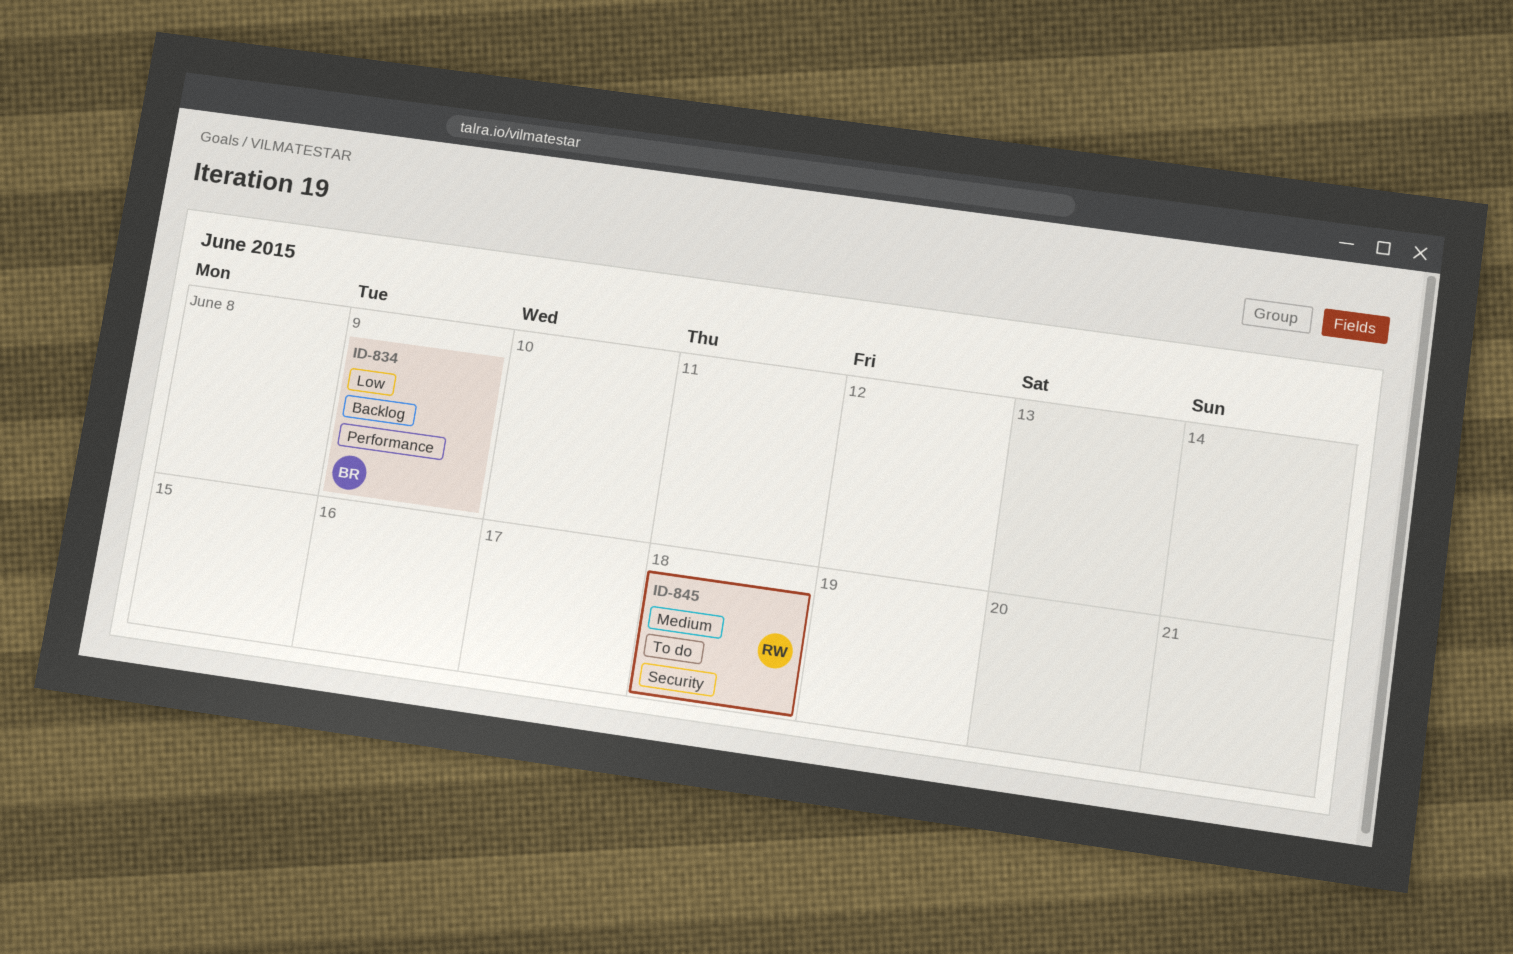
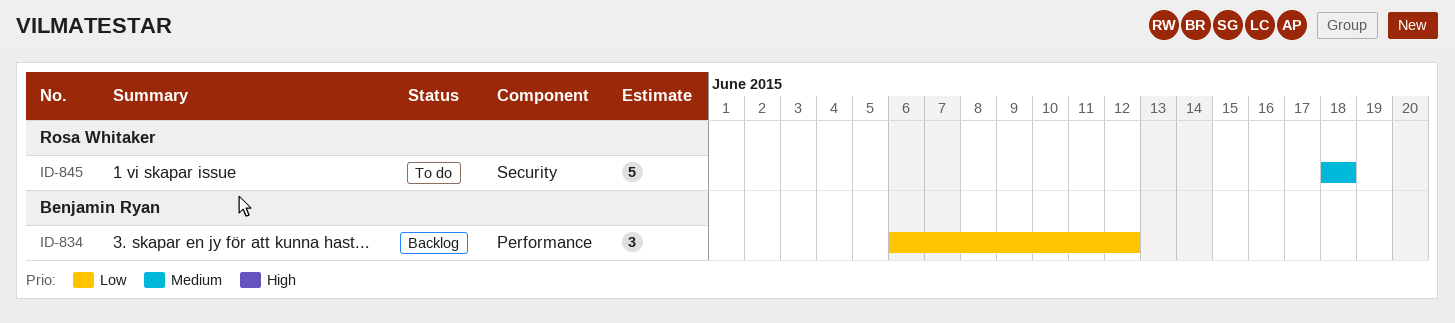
ID-834, due: Jun 9 -> Jun 12

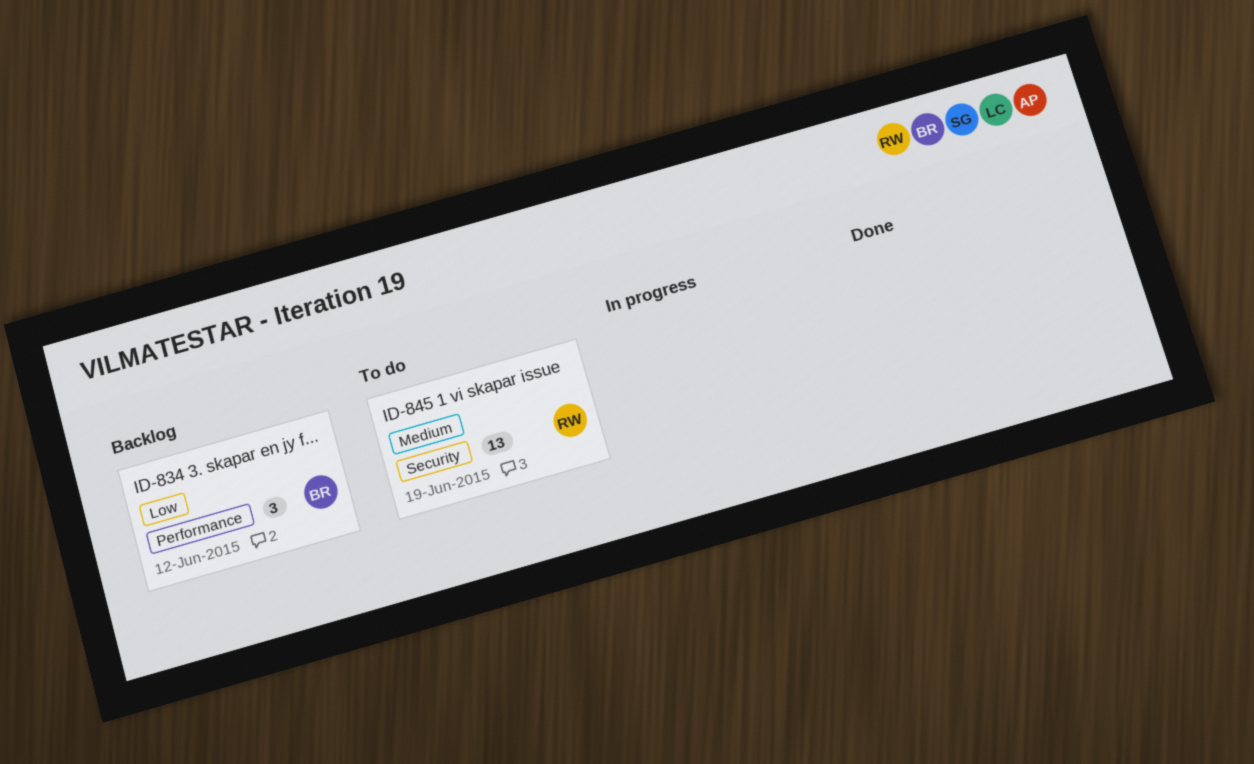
ID-845, estimate: 5 -> 13
ID-845, due: Jun 18 -> Jun 19

